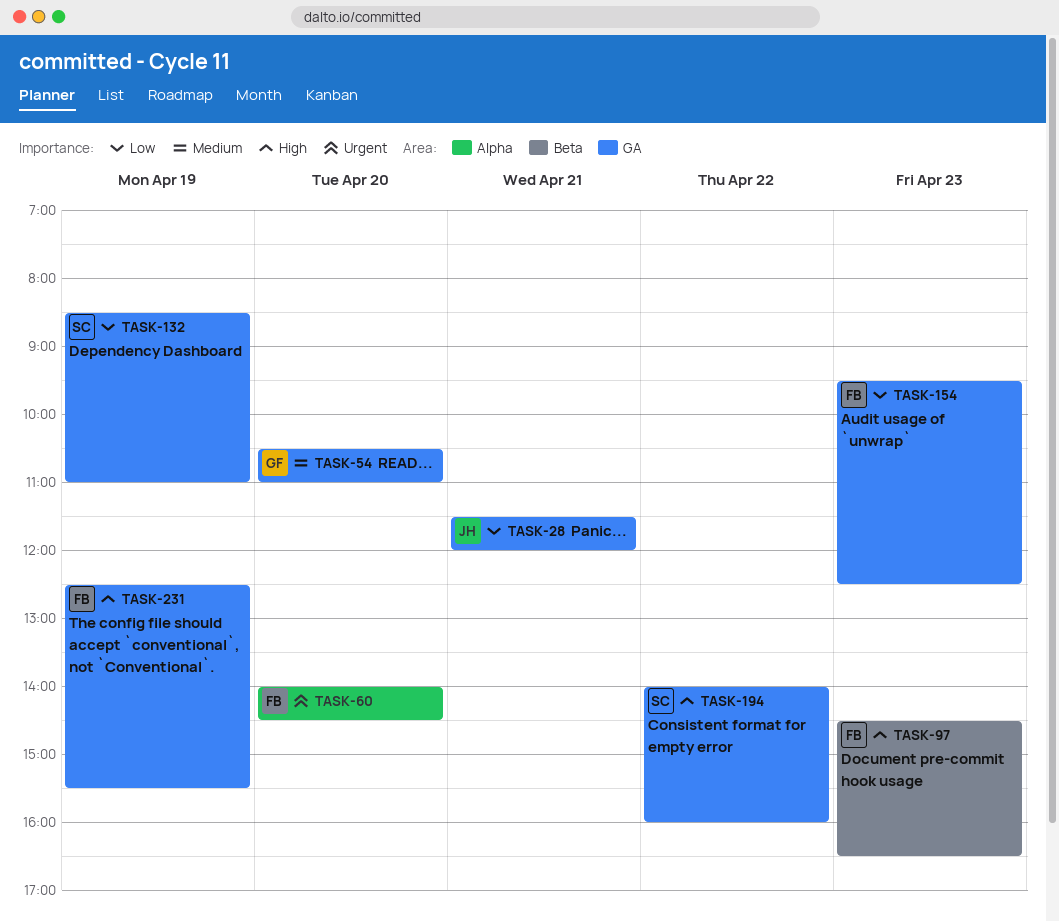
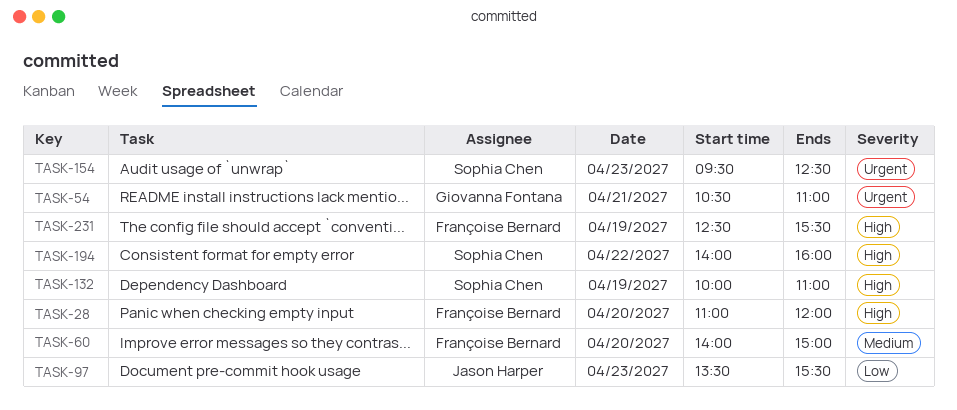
TASK-28, owner: Jason Harper -> Françoise Bernard
TASK-28, priority: Low -> High
TASK-28, day: Apr 21 -> Apr 20
TASK-28, begins: 11:30 -> 11:00
TASK-54, priority: Medium -> Urgent
TASK-54, day: Apr 20 -> Apr 21
TASK-60, priority: Urgent -> Medium
TASK-60, ends: 14:30 -> 15:00
TASK-97, owner: Françoise Bernard -> Jason Harper
TASK-97, priority: High -> Low
TASK-97, begins: 14:30 -> 13:30
TASK-97, ends: 16:30 -> 15:30
TASK-132, priority: Low -> High
TASK-132, begins: 08:30 -> 10:00
TASK-154, owner: Françoise Bernard -> Sophia Chen
TASK-154, priority: Low -> Urgent

